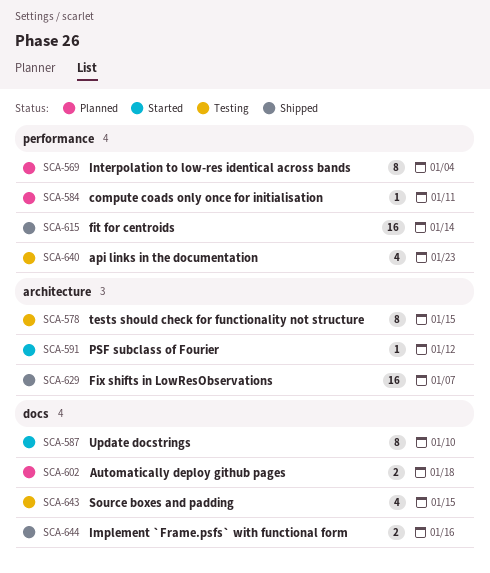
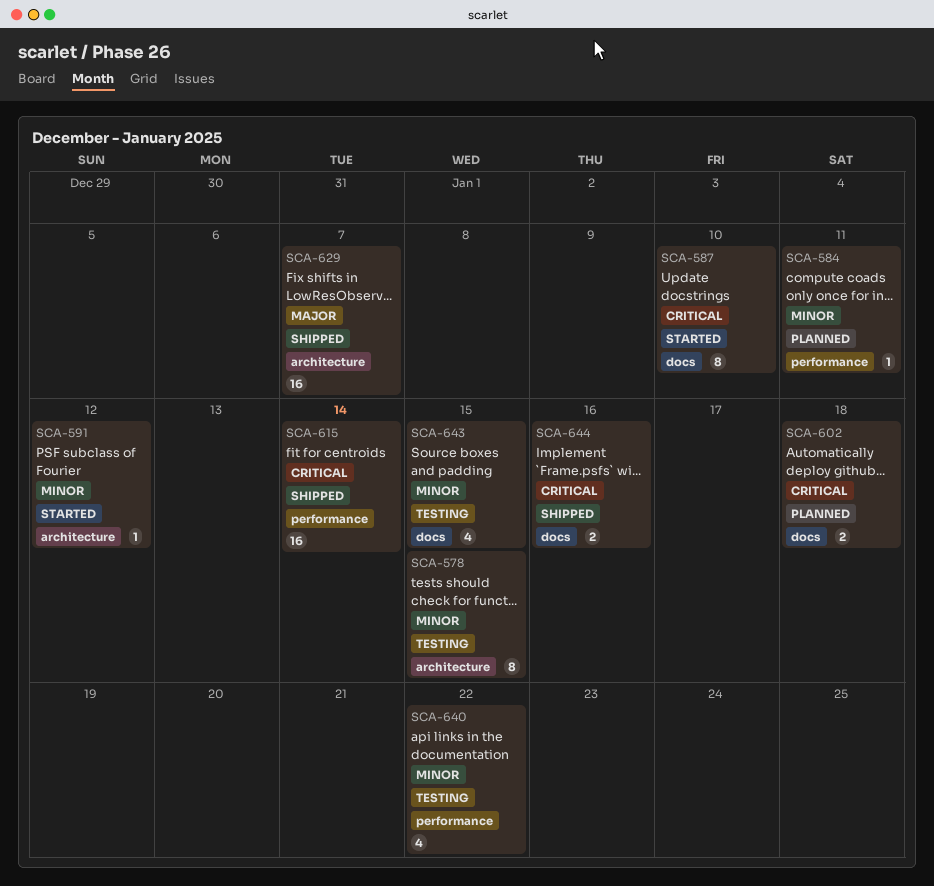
SCA-569: present -> none
SCA-640, due: Jan 23 -> Jan 22

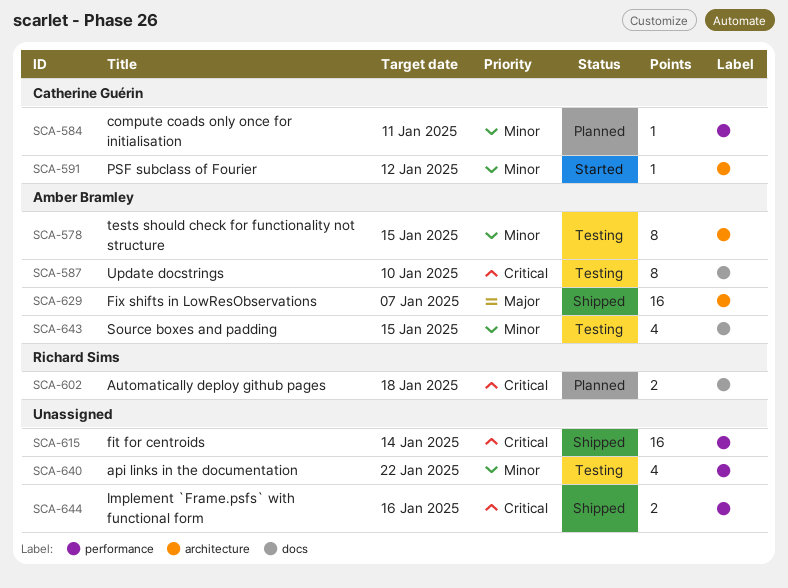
SCA-587, status: Started -> Testing
SCA-644, label: docs -> performance

